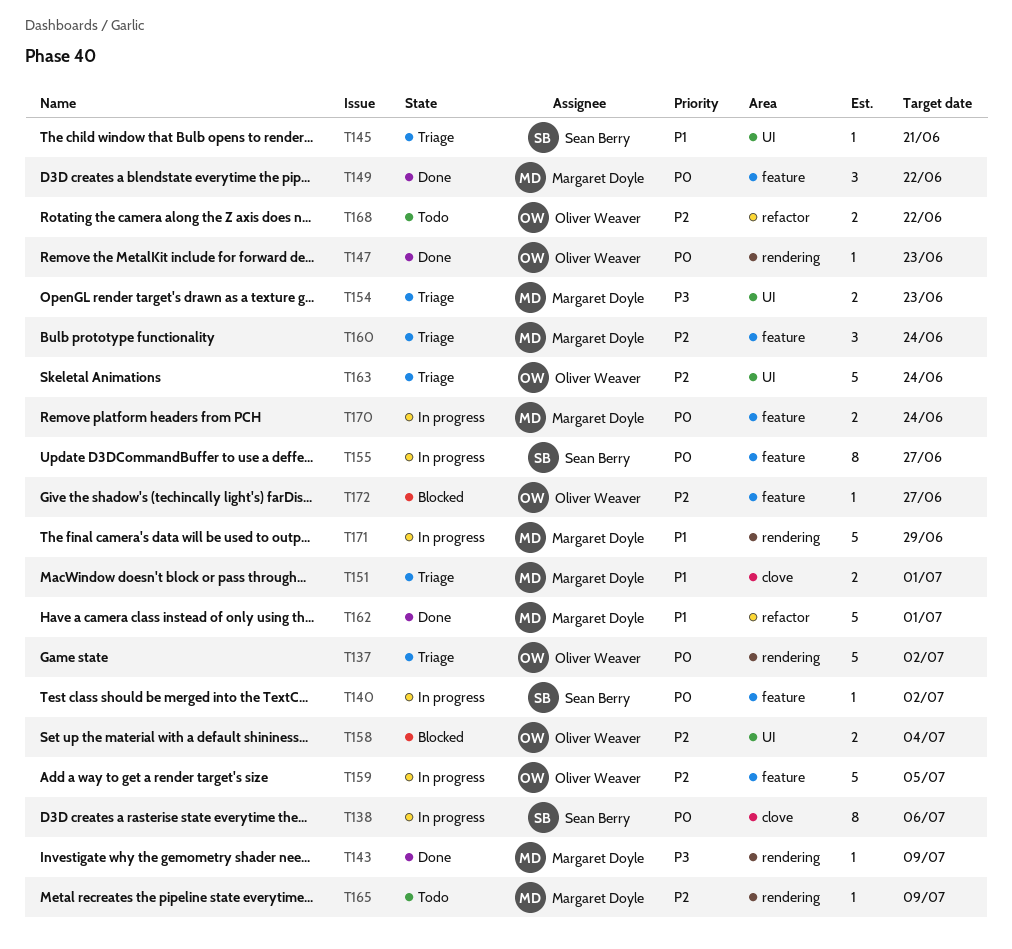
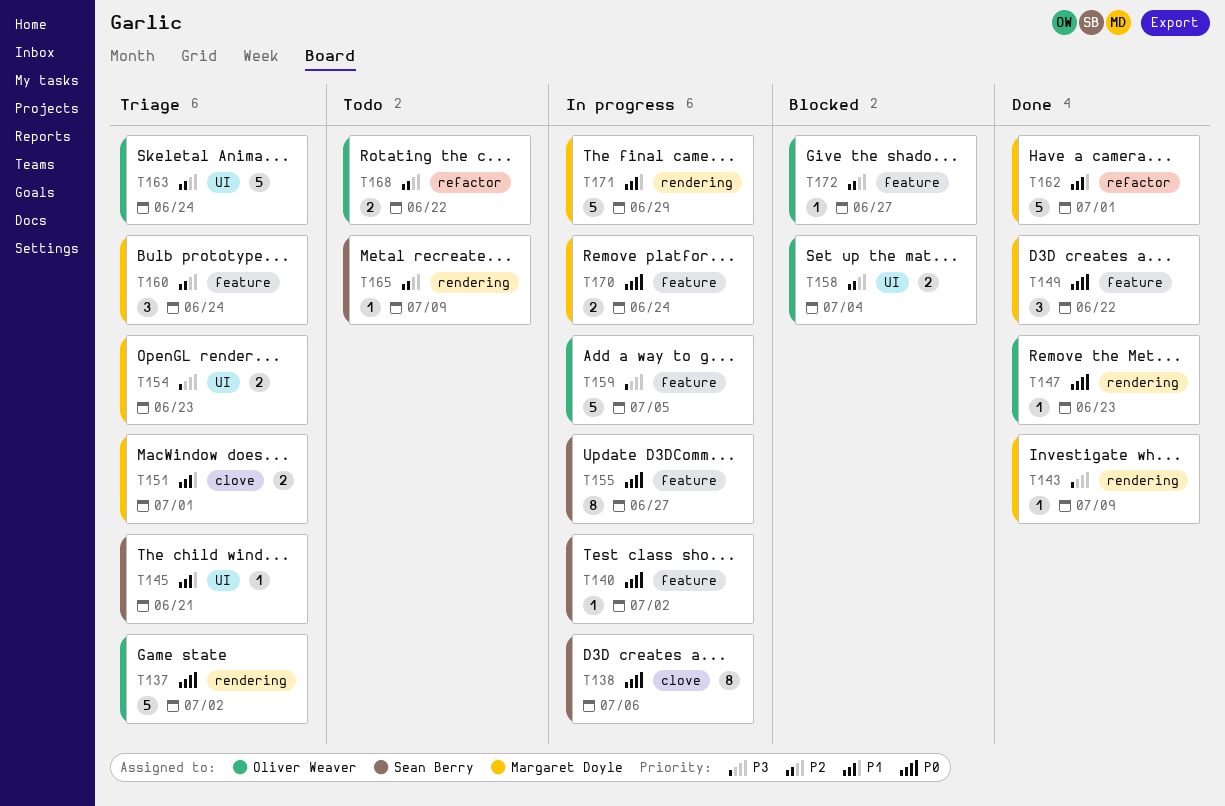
T159, priority: P2 -> P3
T165, owner: Margaret Doyle -> Sean Berry

